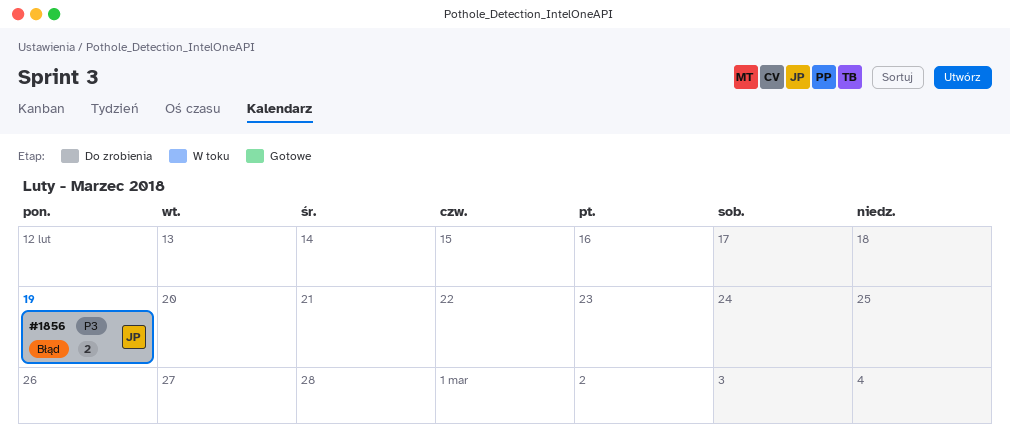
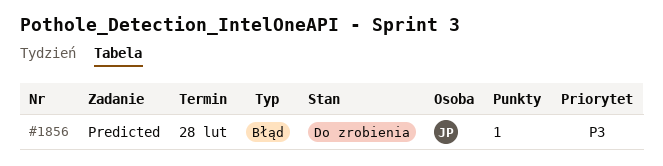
#1856, estimate: 2 -> 1
#1856, due: Feb 19 -> Feb 28

